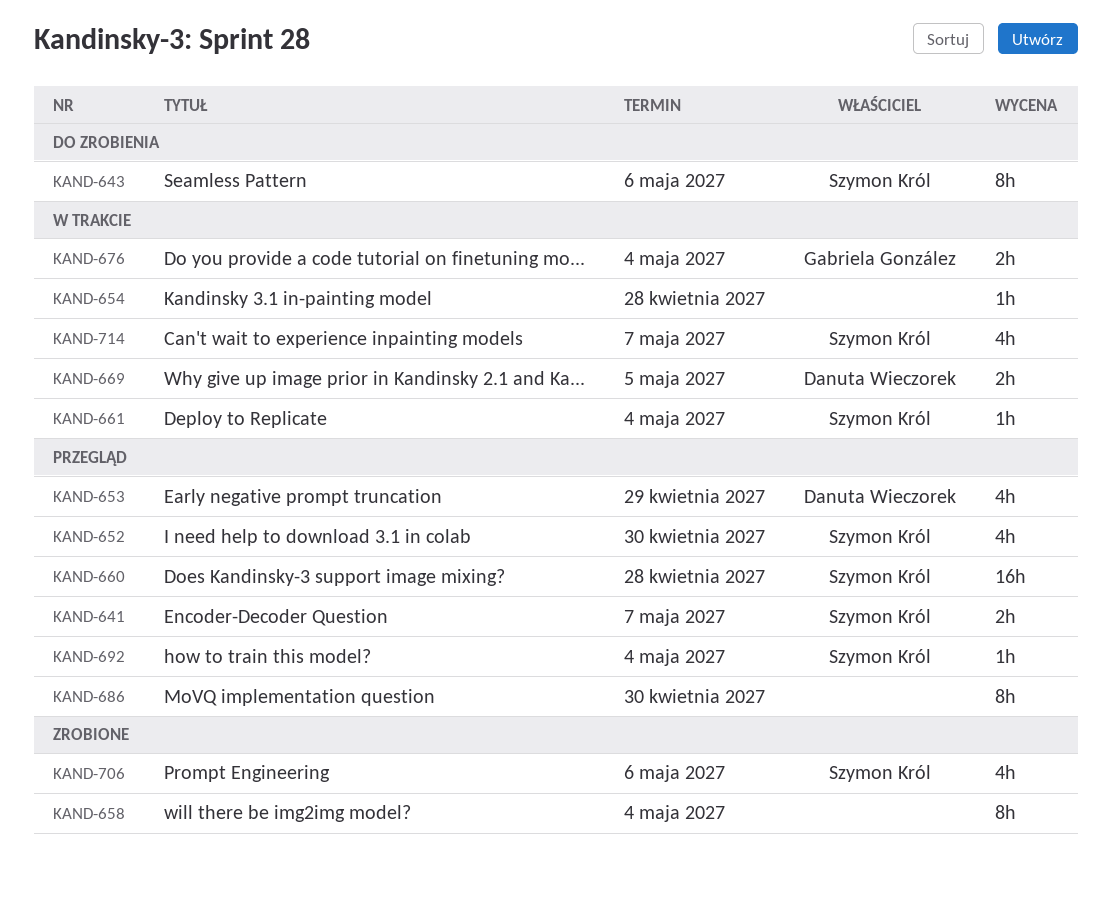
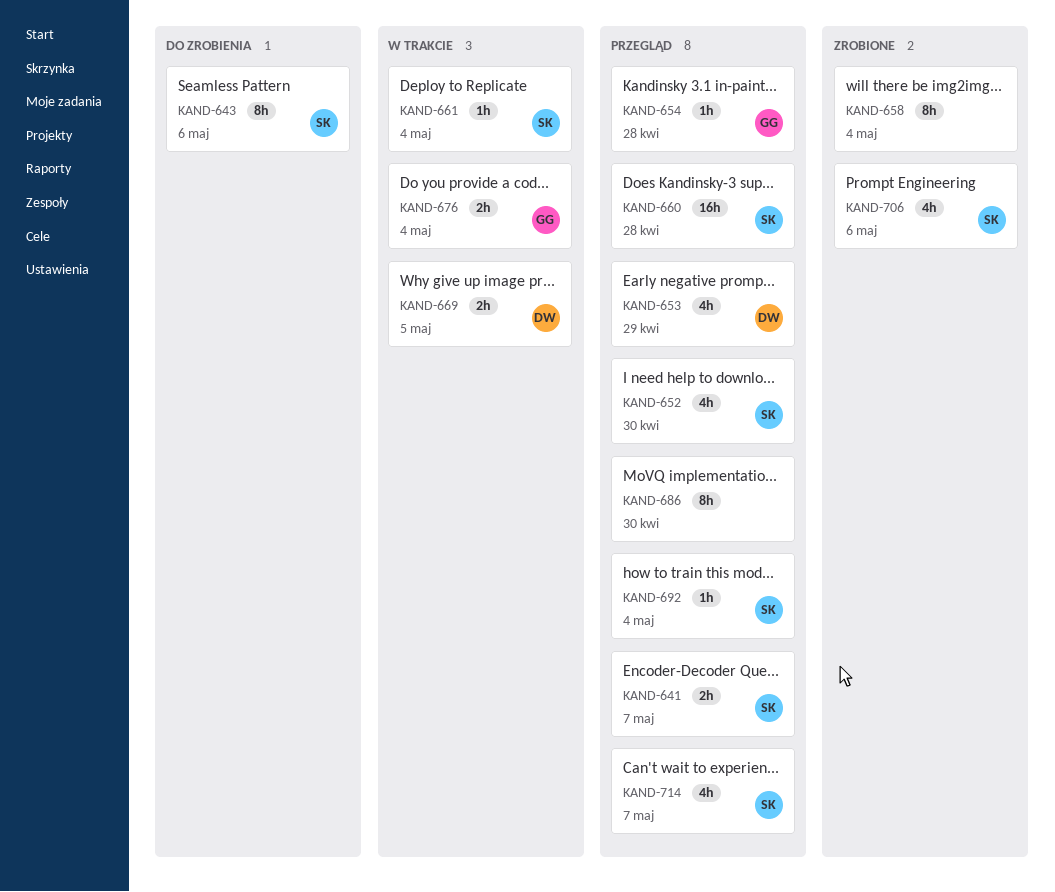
KAND-654, status: W trakcie -> Przegląd
KAND-654, owner: none -> Gabriela González
KAND-714, status: W trakcie -> Przegląd

